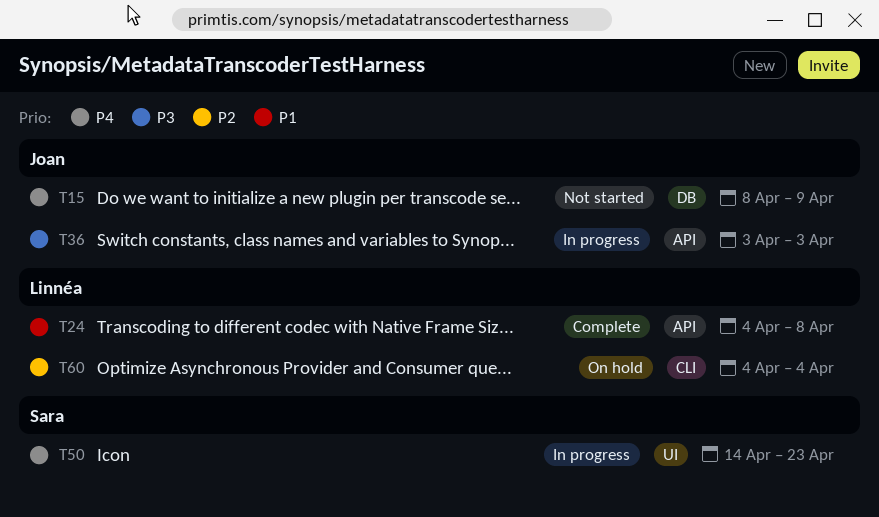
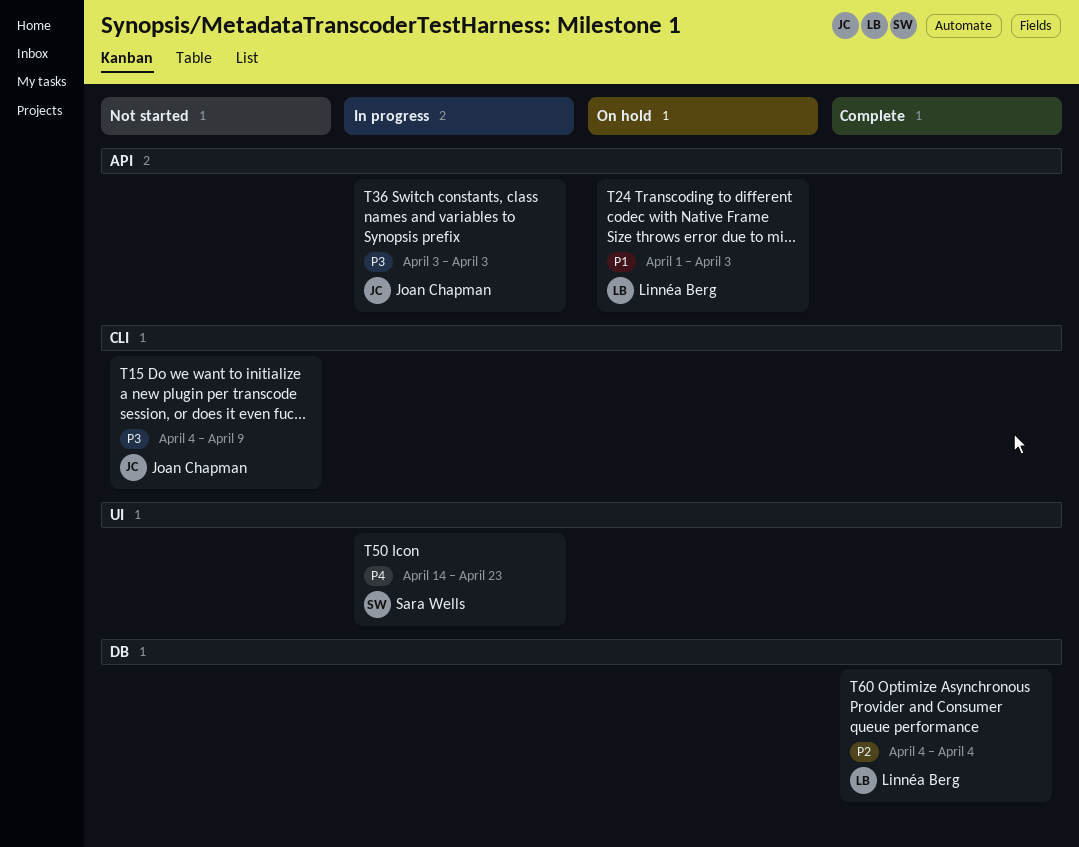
T15, priority: P4 -> P3
T15, label: DB -> CLI
T15, start: Apr 8 -> Apr 4
T24, status: Complete -> On hold
T24, start: Apr 4 -> Apr 1
T24, due: Apr 8 -> Apr 3
T60, status: On hold -> Complete
T60, label: CLI -> DB

